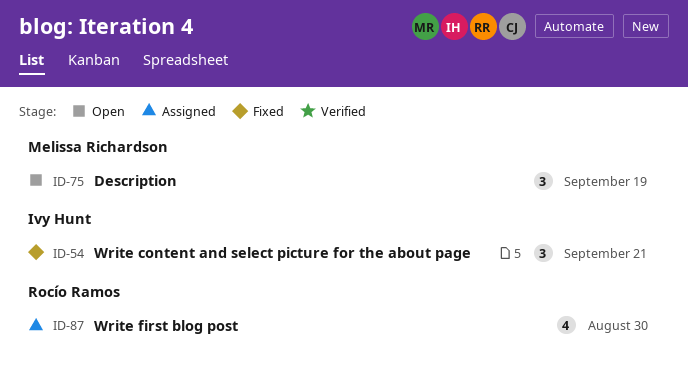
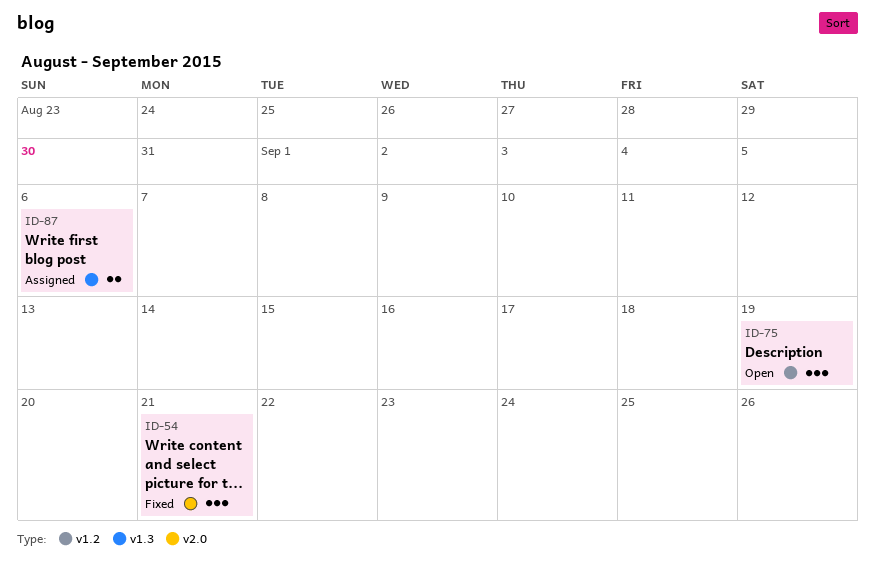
ID-87, estimate: 4 -> 2
ID-87, due: Aug 30 -> Sep 6

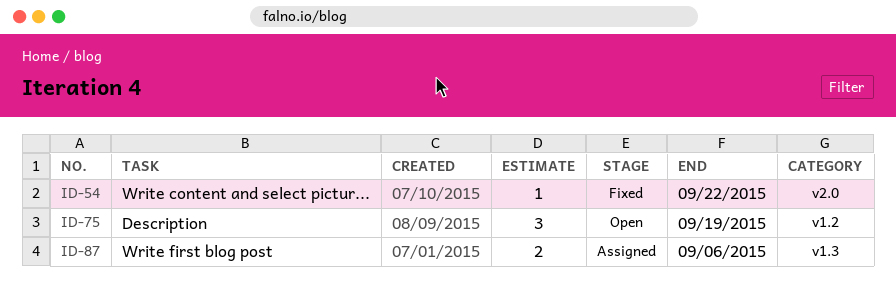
ID-54, estimate: 3 -> 1
ID-54, due: Sep 21 -> Sep 22

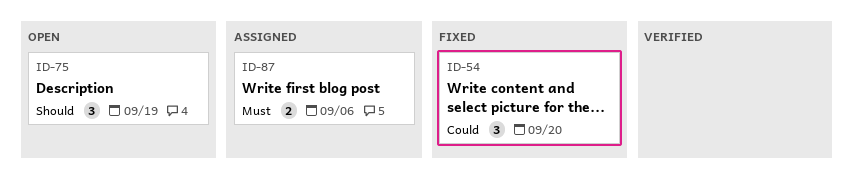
ID-54, estimate: 1 -> 3
ID-54, due: Sep 22 -> Sep 20

